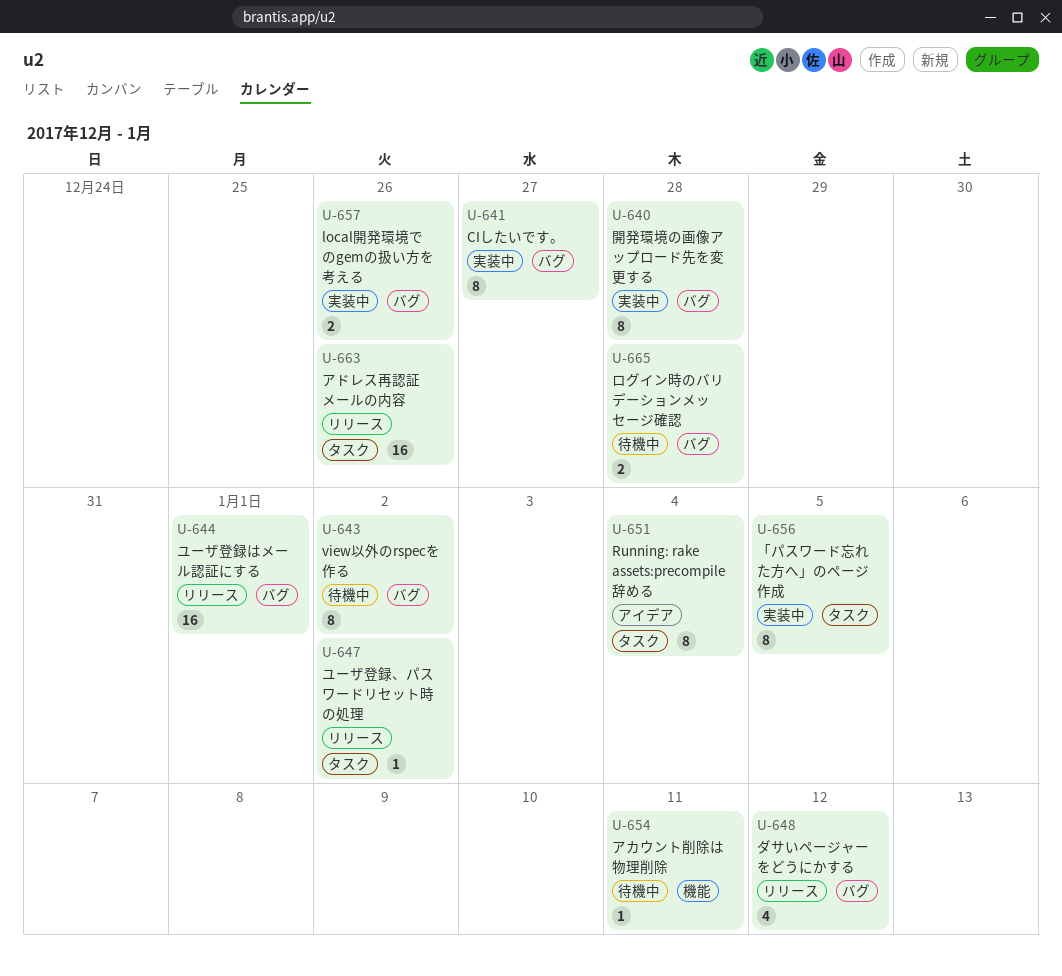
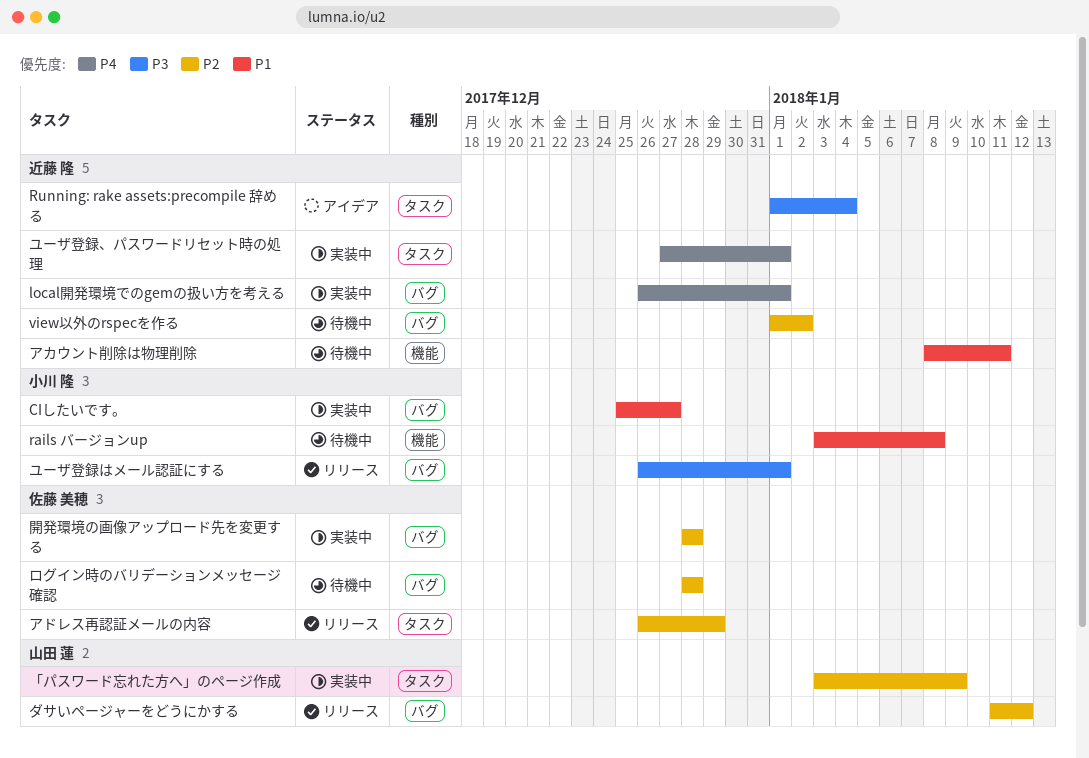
local開発環境でのgemの扱い方を考える, due: Dec 26 -> Jan 1
rails バージョンup: none -> present
「パスワード忘れた方へ」のページ作成, due: Jan 5 -> Jan 9
アドレス再認証メールの内容, due: Dec 26 -> Dec 29
ユーザ登録、パスワードリセット時の処理, status: リリース -> 実装中
ユーザ登録、パスワードリセット時の処理, due: Jan 2 -> Jan 1

